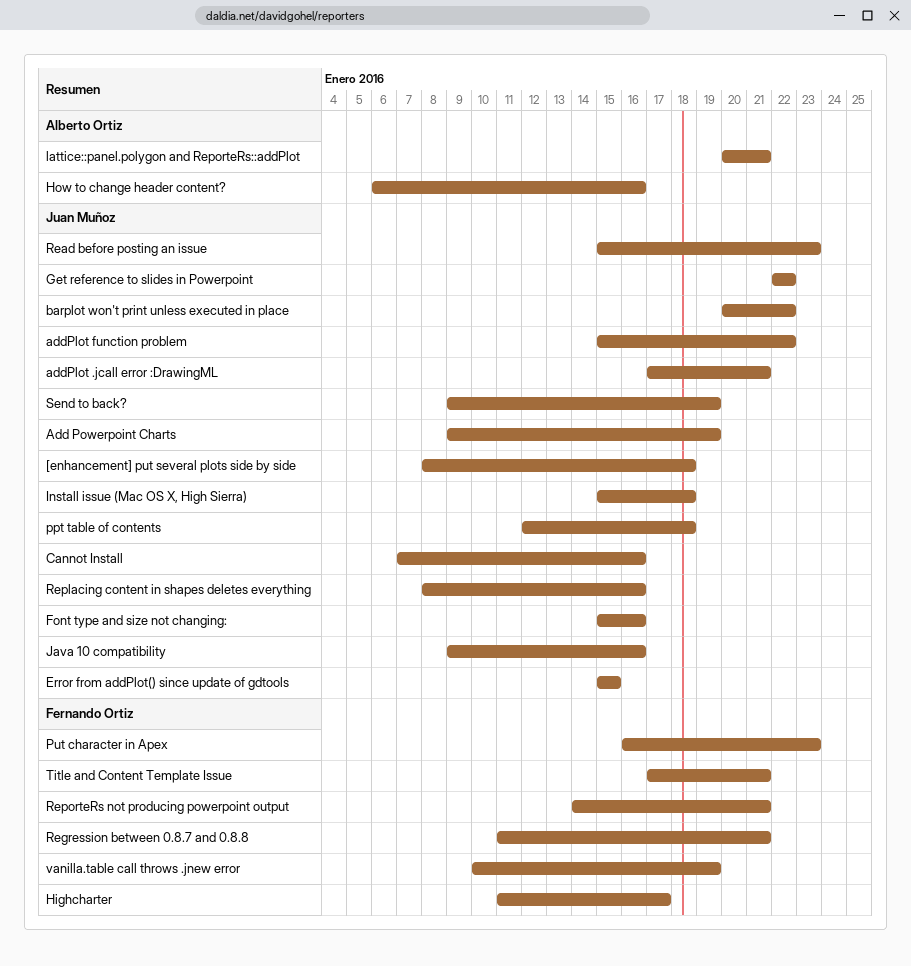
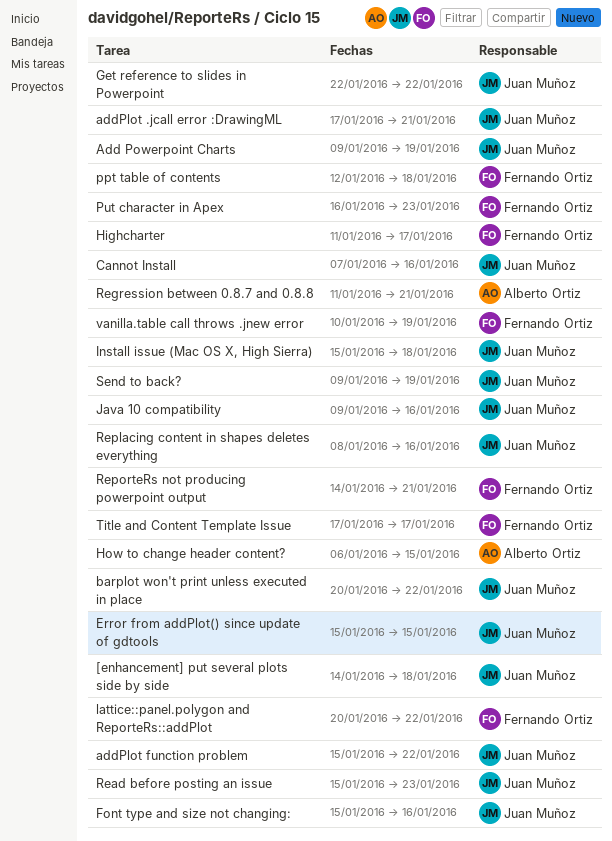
[enhancement] put several plots side by side, start: Jan 8 -> Jan 14
How to change header content?, due: Jan 16 -> Jan 15
lattice::panel.polygon and ReporteRs::addPlot, owner: Alberto Ortiz -> Fernando Ortiz
lattice::panel.polygon and ReporteRs::addPlot, due: Jan 21 -> Jan 22
ppt table of contents, owner: Juan Muñoz -> Fernando Ortiz
Regression between 0.8.7 and 0.8.8, owner: Fernando Ortiz -> Alberto Ortiz
Title and Content Template Issue, due: Jan 21 -> Jan 17

